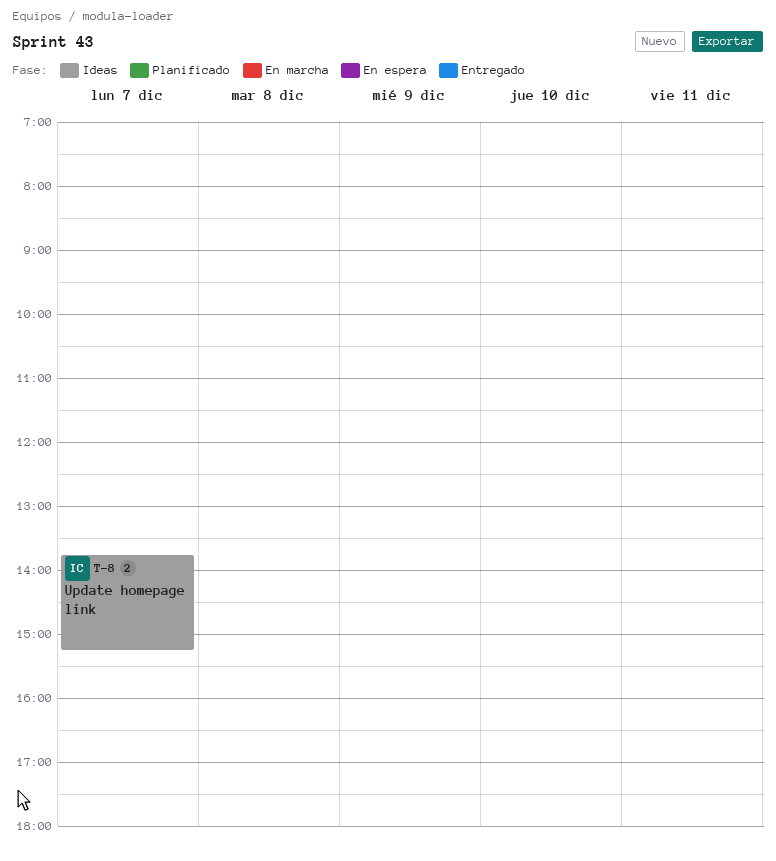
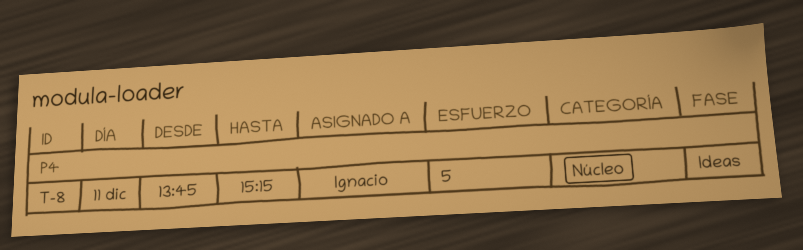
T-8, estimate: 2 -> 5
T-8, day: Dec 7 -> Dec 11

